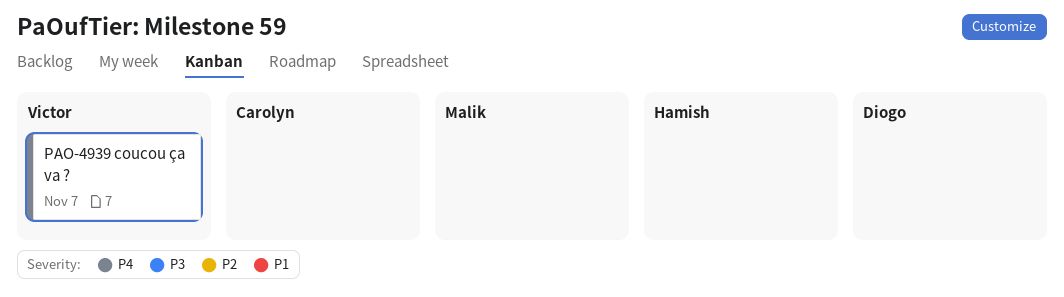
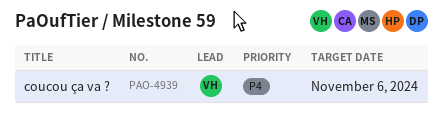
PAO-4939, due: Nov 7 -> Nov 6

